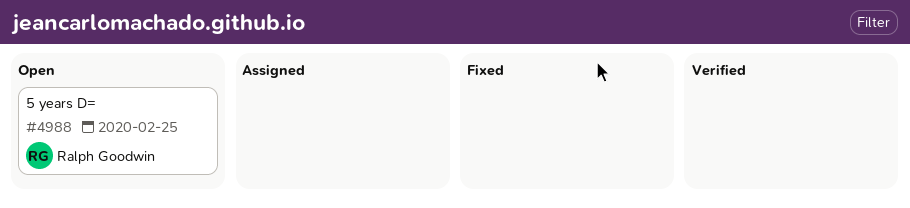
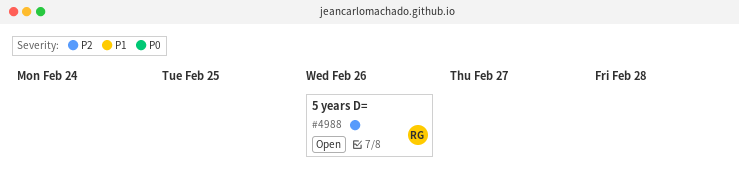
#4988, due: Feb 25 -> Feb 26

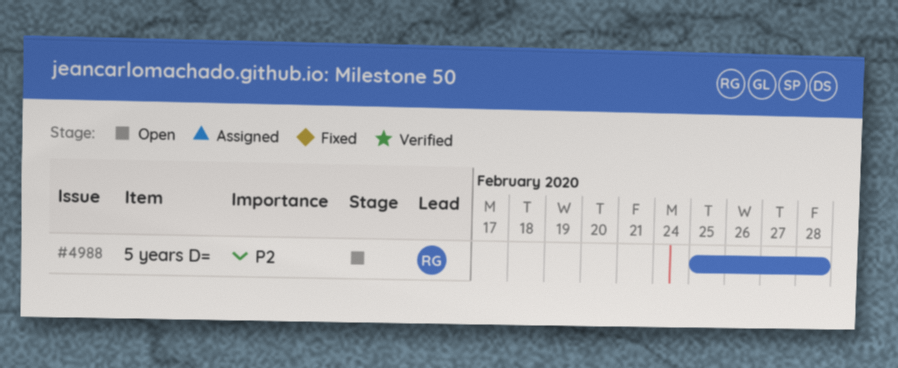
#4988, due: Feb 26 -> Feb 28

